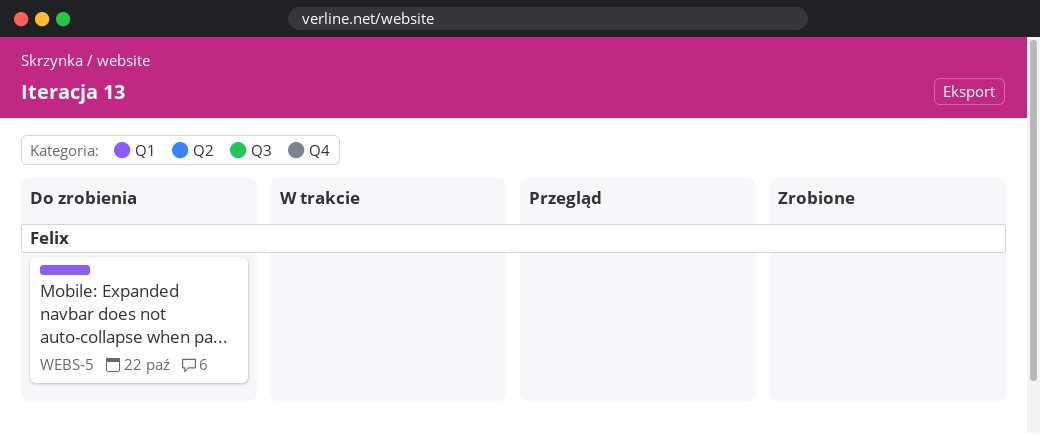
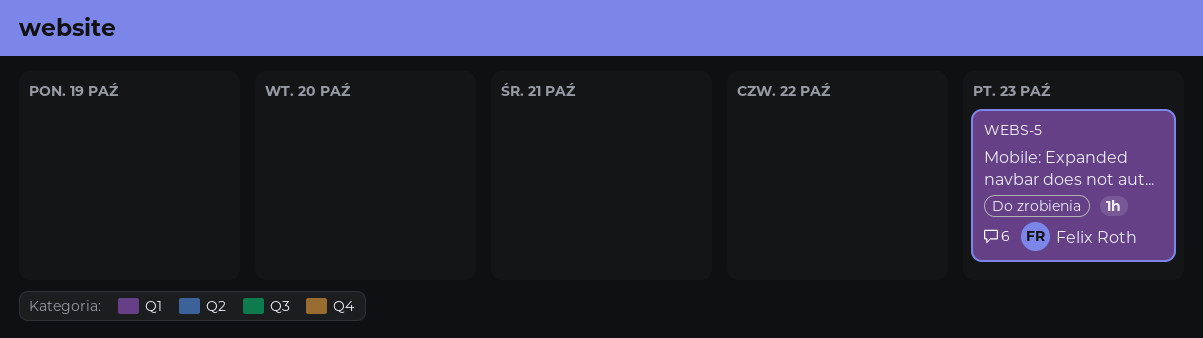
WEBS-5, due: Oct 22 -> Oct 23

